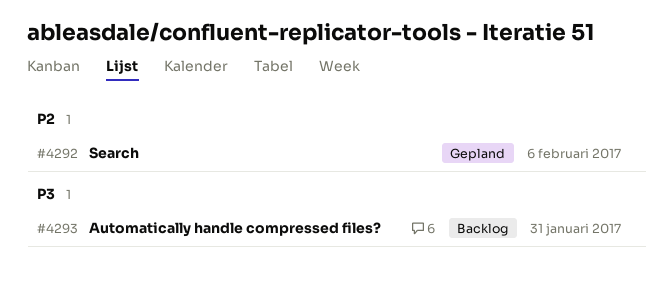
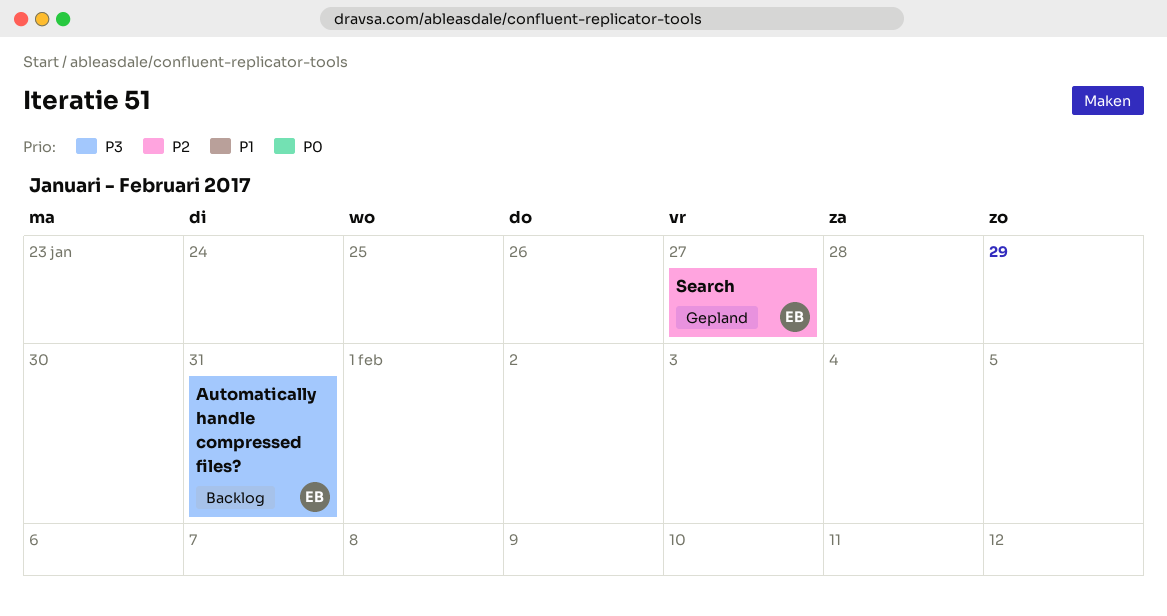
Search, due: Feb 6 -> Jan 27

